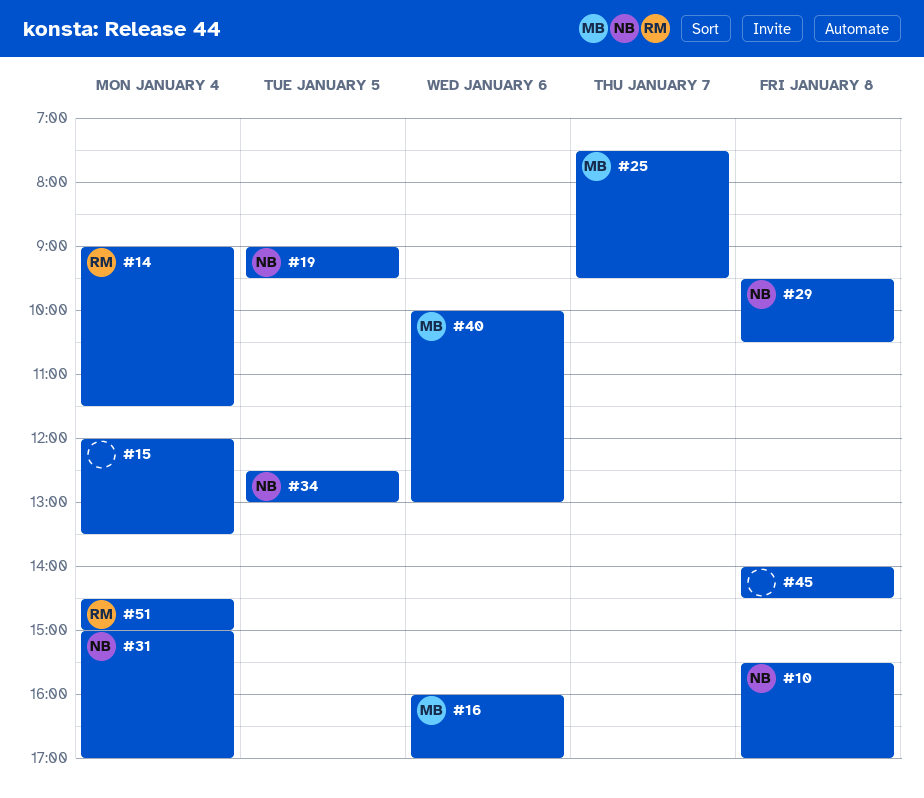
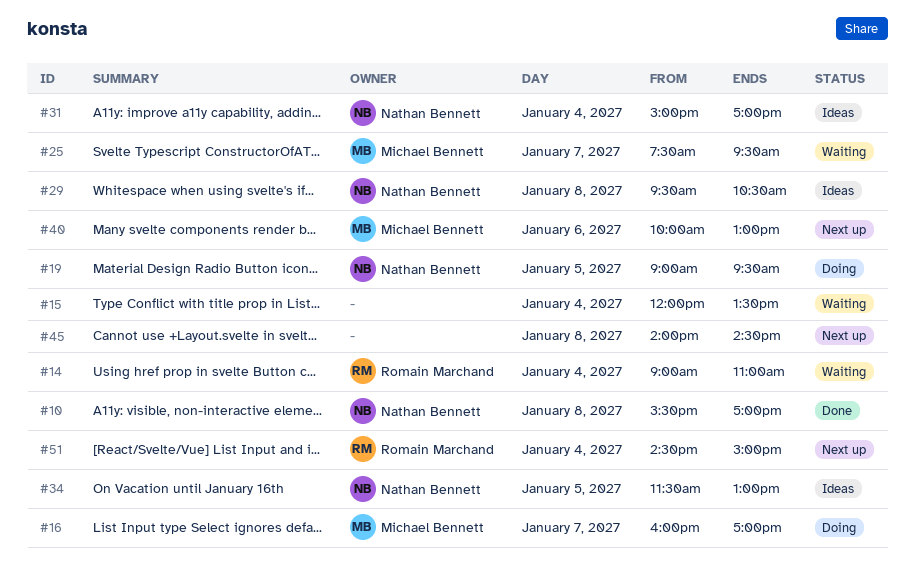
#14, ends: 11:30 -> 11:00
#16, day: Jan 6 -> Jan 7
#34, begins: 12:30 -> 11:30

